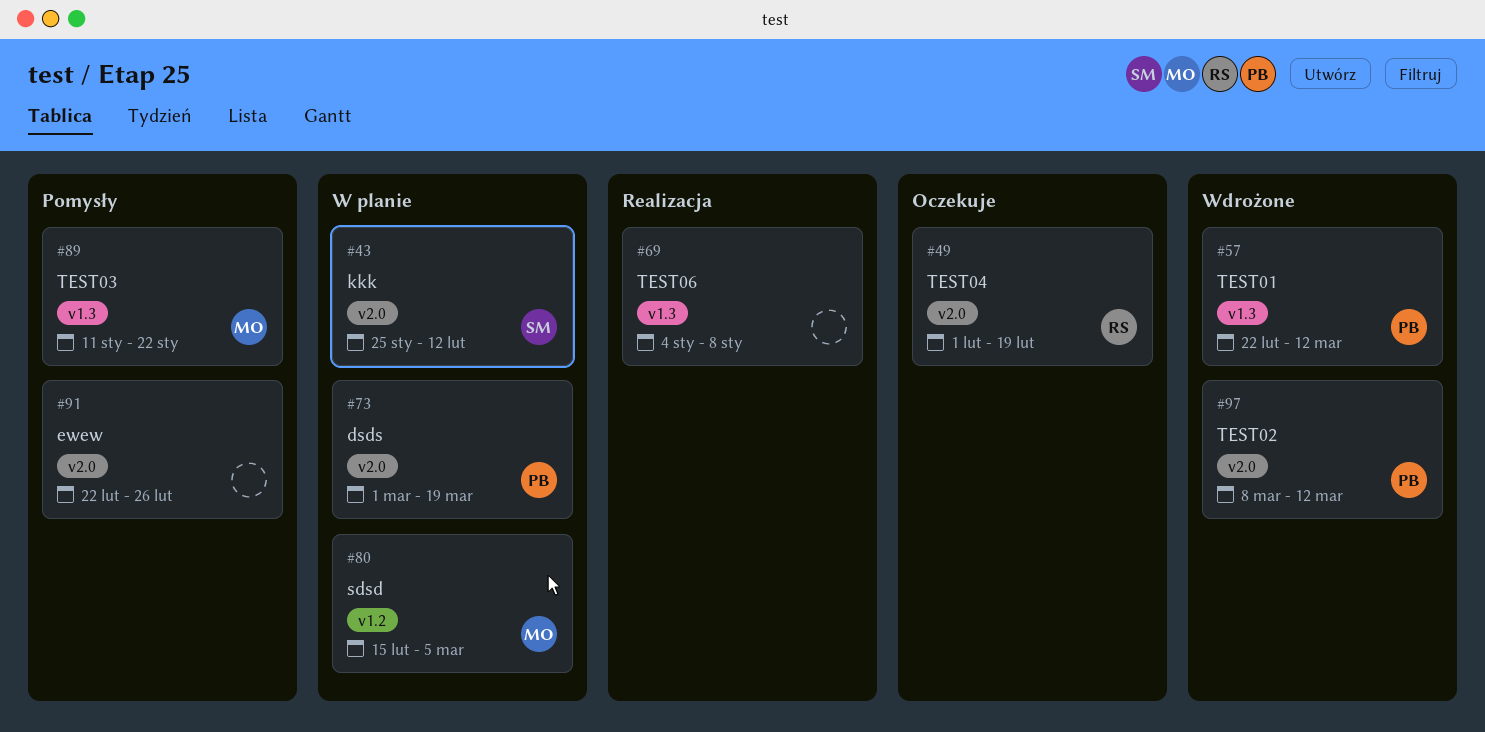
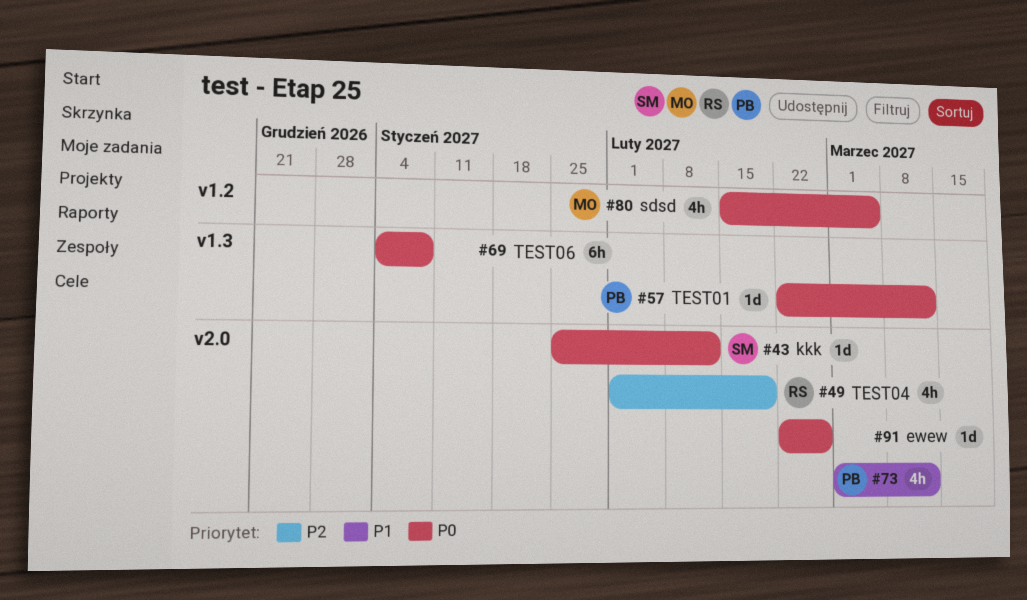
#73, due: Mar 19 -> Mar 12
#89: present -> none
#97: present -> none

